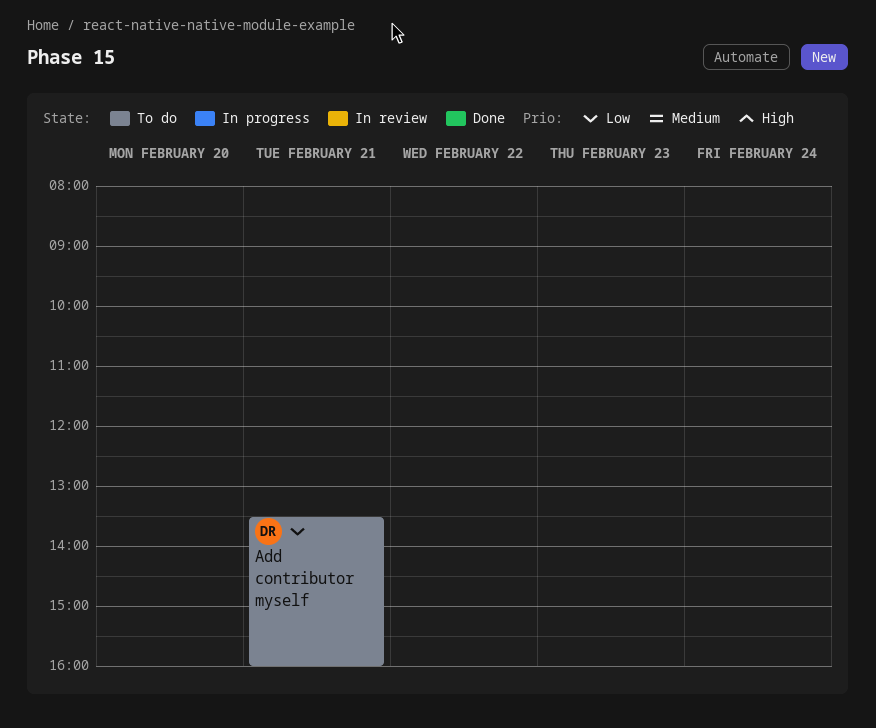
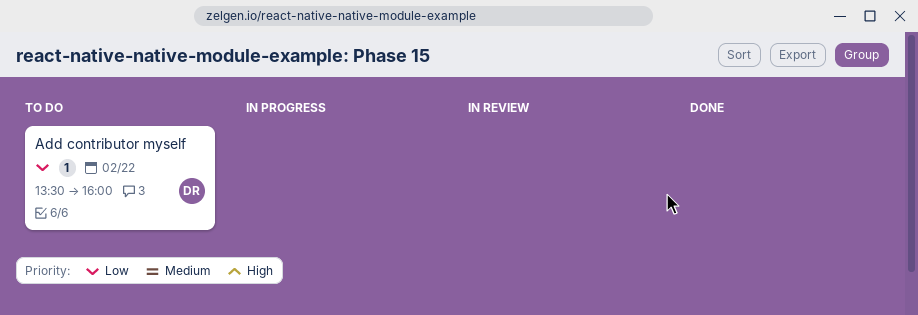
Add contributor myself, day: Feb 21 -> Feb 22

